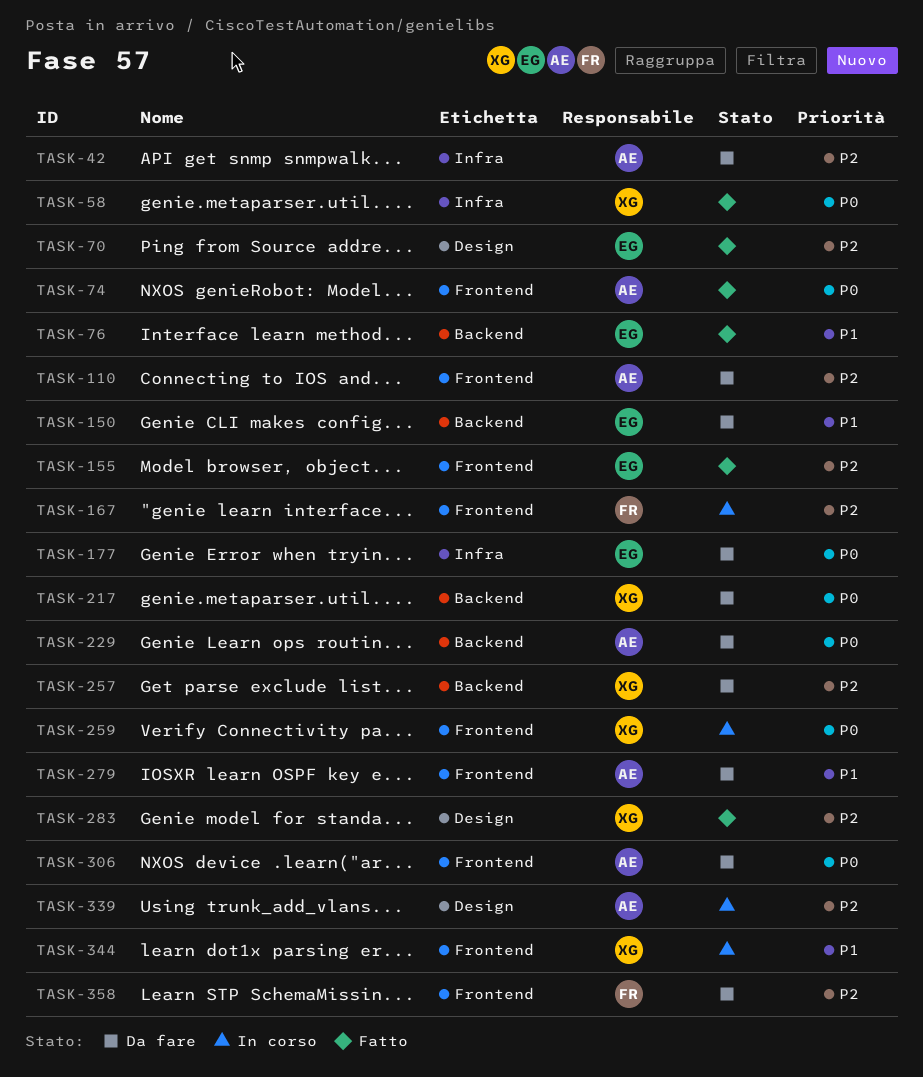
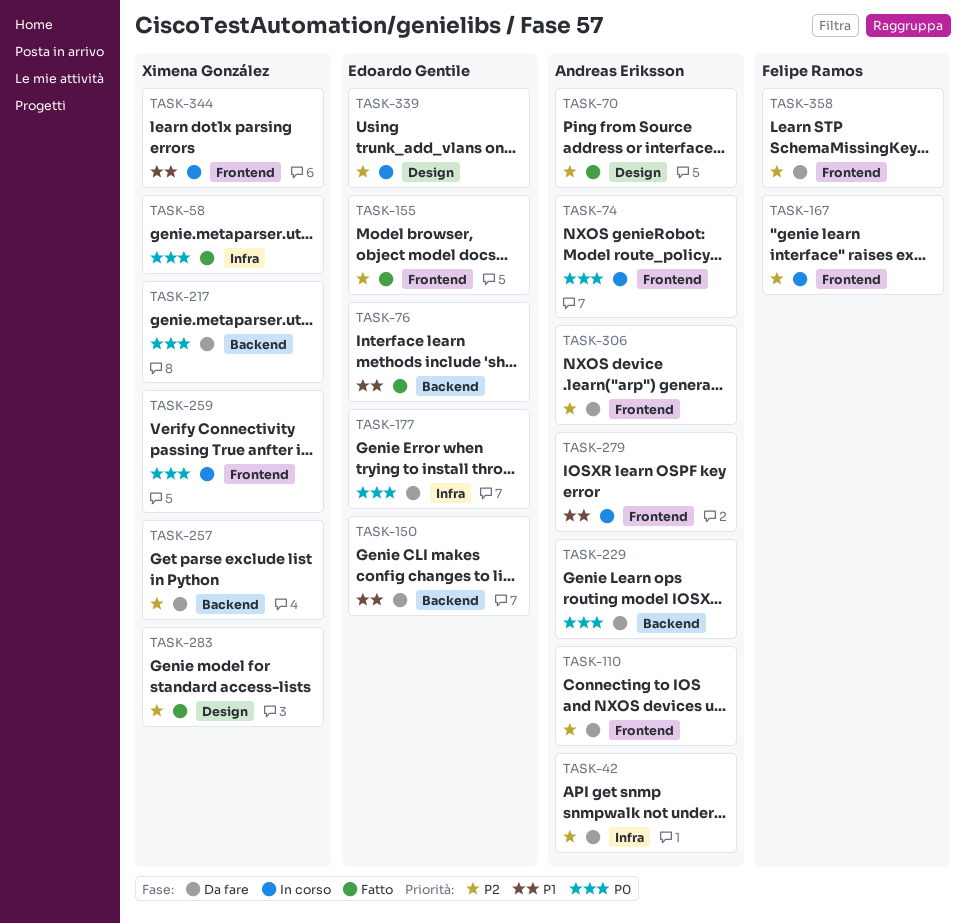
TASK-70, owner: Edoardo Gentile -> Andreas Eriksson
TASK-74, status: Fatto -> In corso
TASK-279, status: Da fare -> In corso
TASK-306, priority: P0 -> P2
TASK-339, owner: Andreas Eriksson -> Edoardo Gentile

